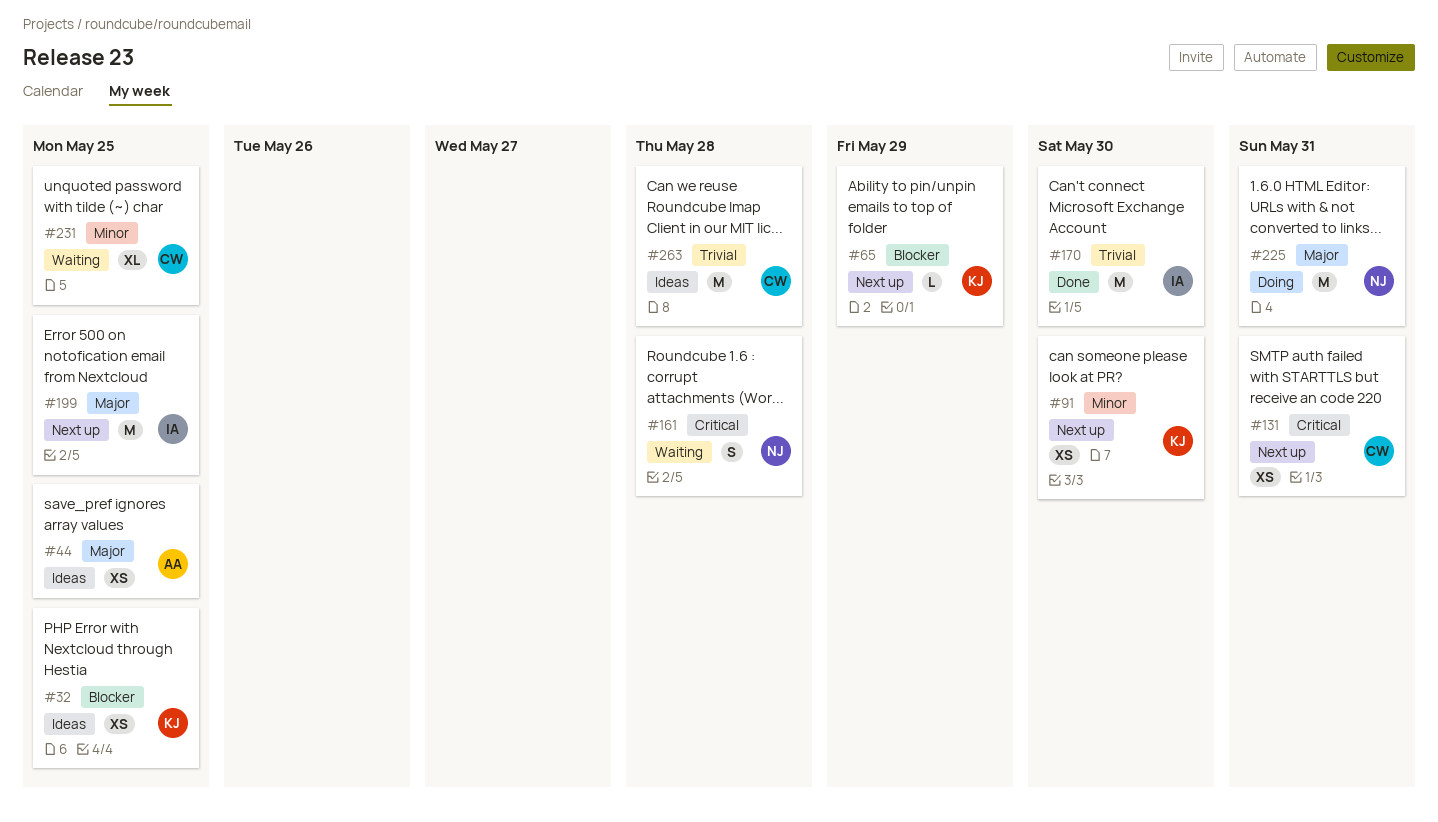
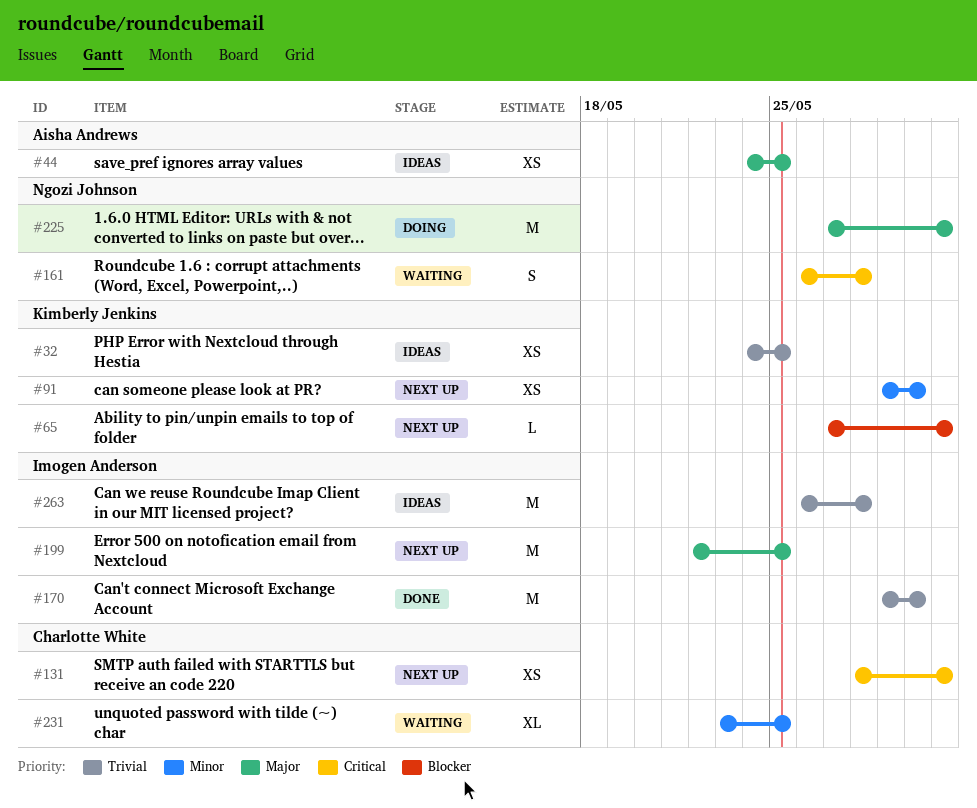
#32, priority: Blocker -> Trivial
#65, due: May 29 -> May 31
#263, owner: Charlotte White -> Imogen Anderson

